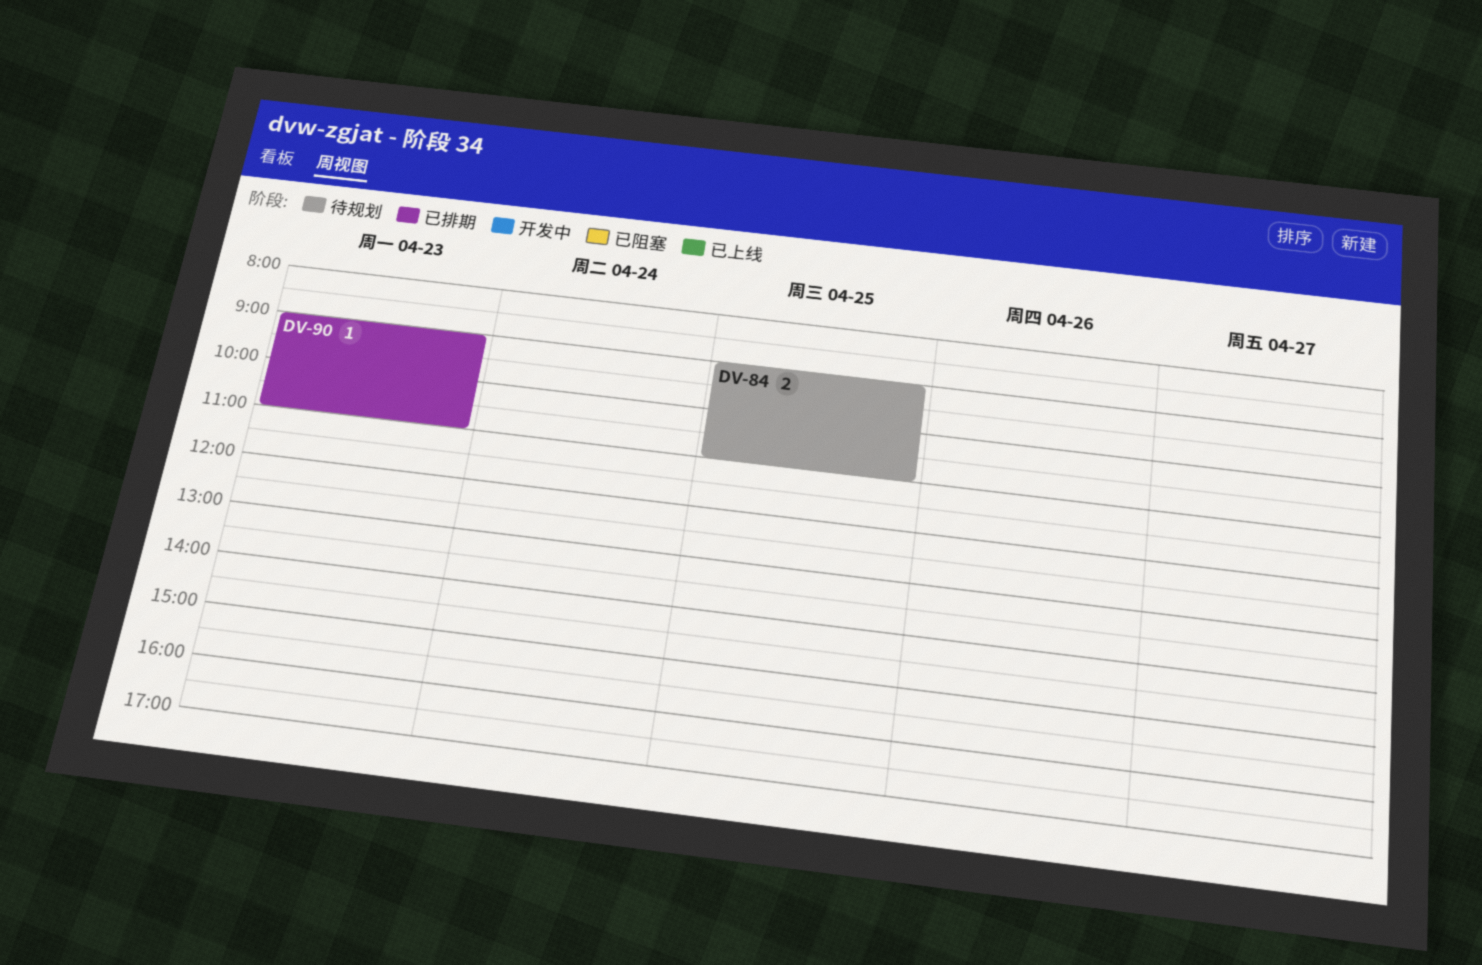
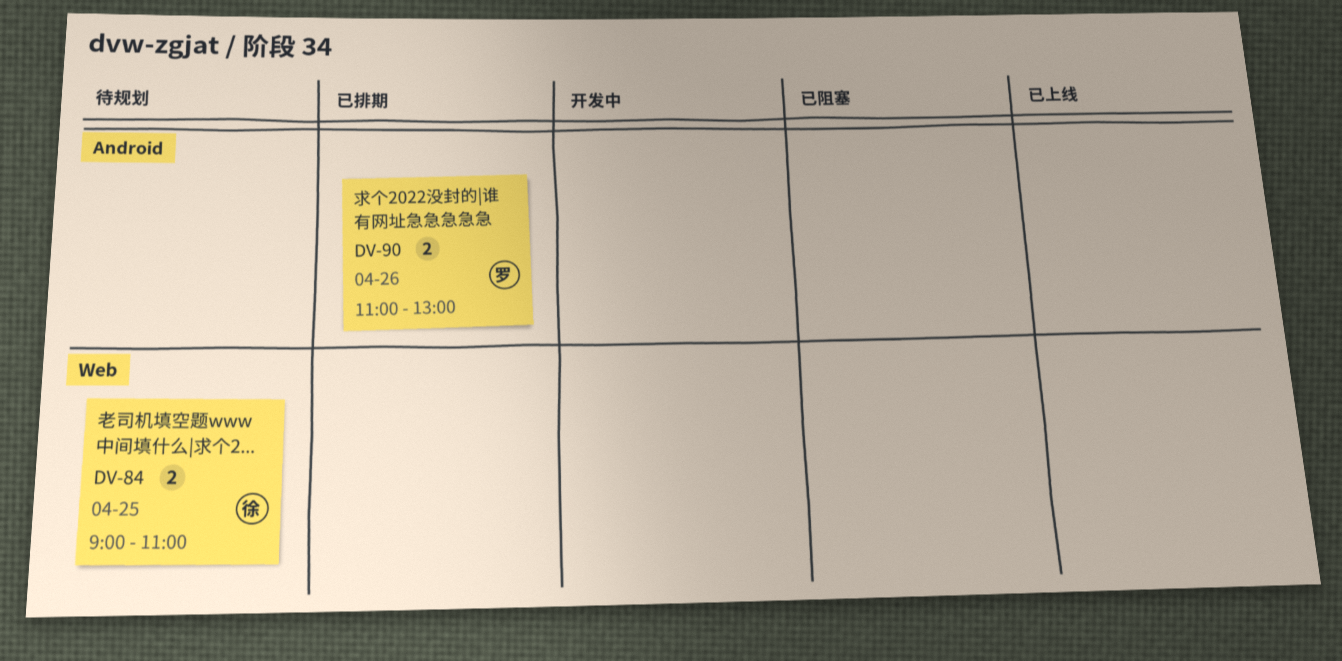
DV-90, estimate: 1 -> 2
DV-90, day: Apr 23 -> Apr 26
DV-90, begins: 09:00 -> 11:00
DV-90, ends: 11:00 -> 13:00

